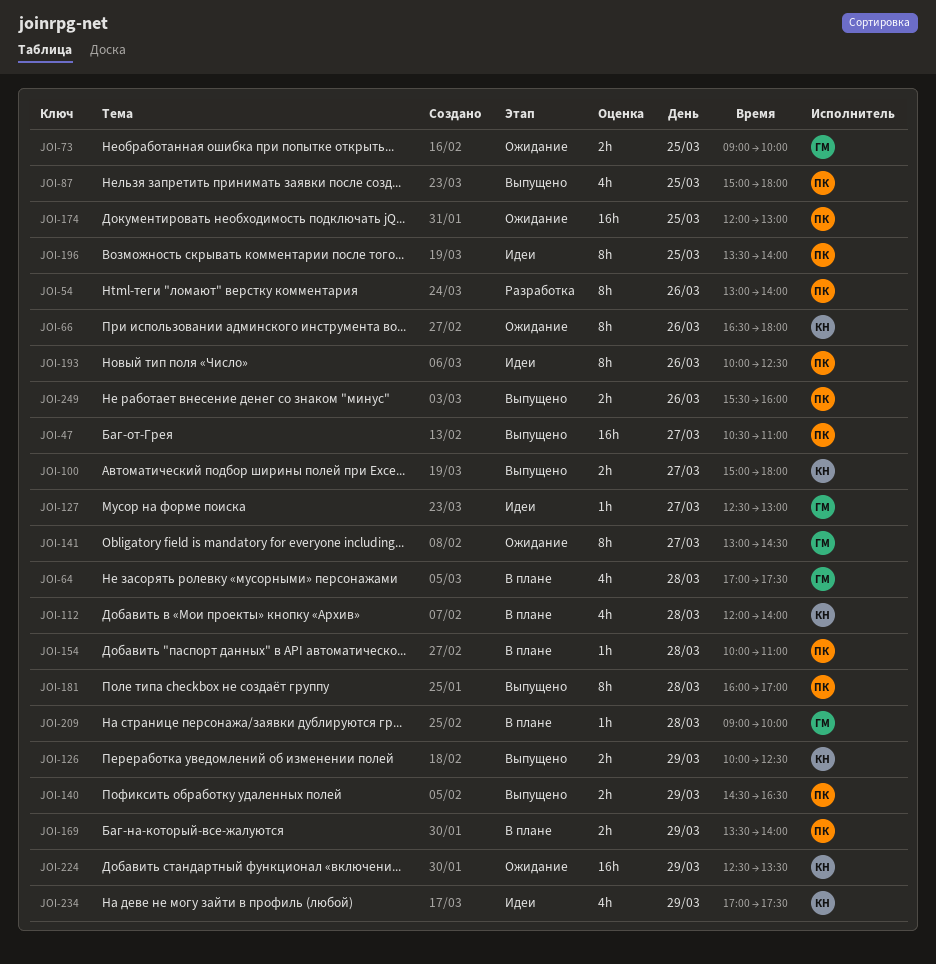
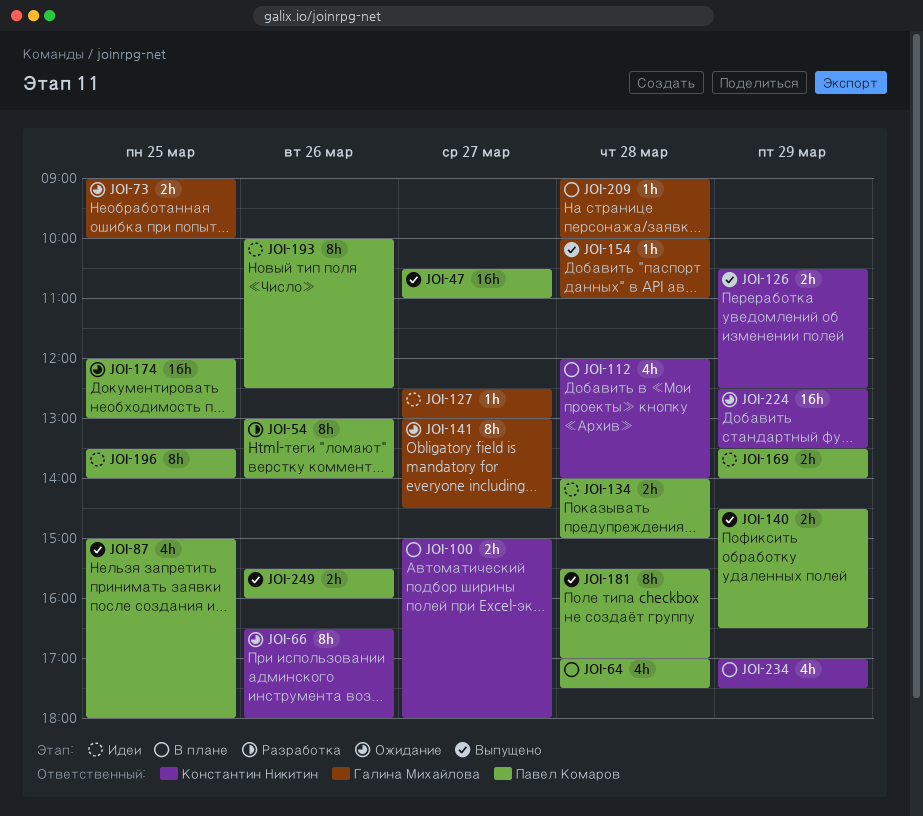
JOI-64, owner: Галина Михайлова -> Павел Комаров
JOI-100, status: Выпущено -> В плане
JOI-126, begins: 10:00 -> 10:30
JOI-134: none -> present
JOI-154, status: В плане -> Выпущено
JOI-154, owner: Павел Комаров -> Галина Михайлова
JOI-169, status: В плане -> Идеи
JOI-181, begins: 16:00 -> 15:30
JOI-234, status: Идеи -> В плане

